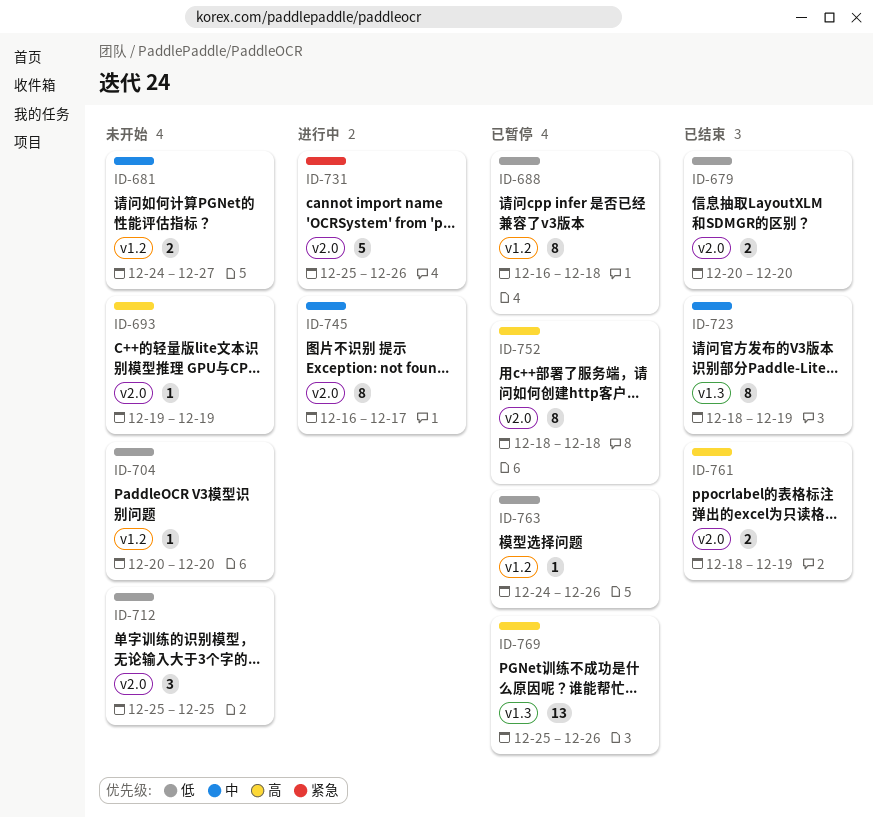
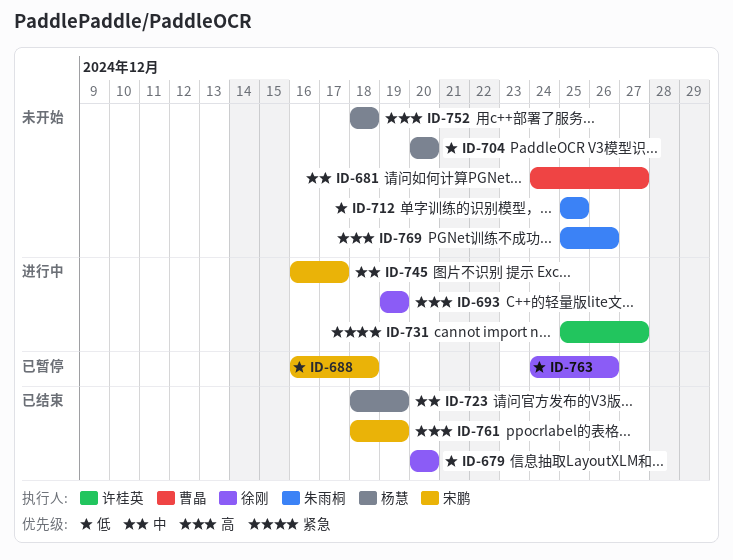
ID-693, status: 未开始 -> 进行中
ID-731, due: Dec 26 -> Dec 27
ID-752, status: 已暂停 -> 未开始
ID-769, status: 已暂停 -> 未开始

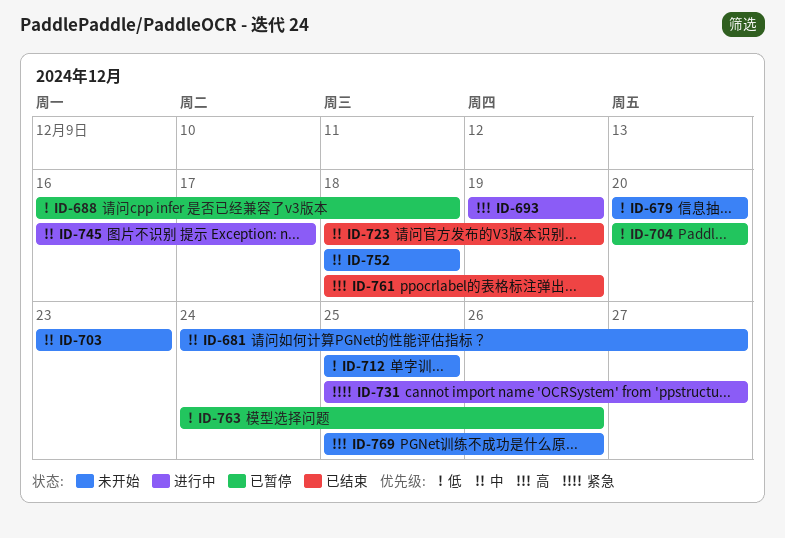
ID-679, status: 已结束 -> 未开始
ID-703: none -> present
ID-704, status: 未开始 -> 已暂停
ID-752, priority: 高 -> 中

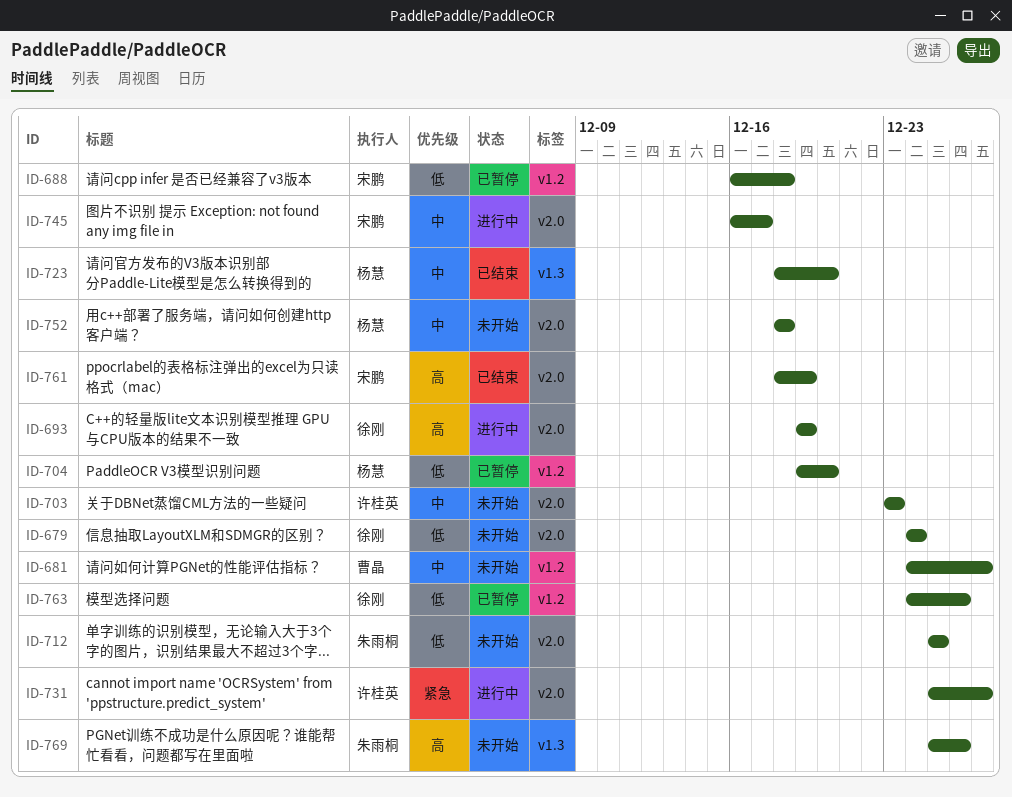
ID-679, start: Dec 20 -> Dec 24
ID-679, due: Dec 20 -> Dec 24
ID-704, start: Dec 20 -> Dec 19
ID-723, due: Dec 19 -> Dec 20

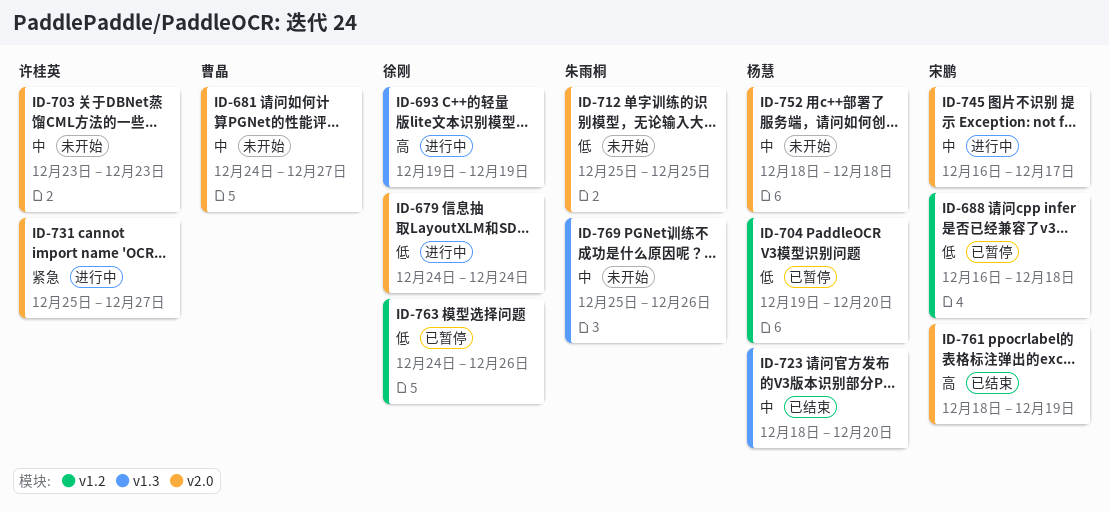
ID-679, status: 未开始 -> 进行中
ID-681, label: v1.2 -> v2.0
ID-693, label: v2.0 -> v1.3
ID-769, priority: 高 -> 中

